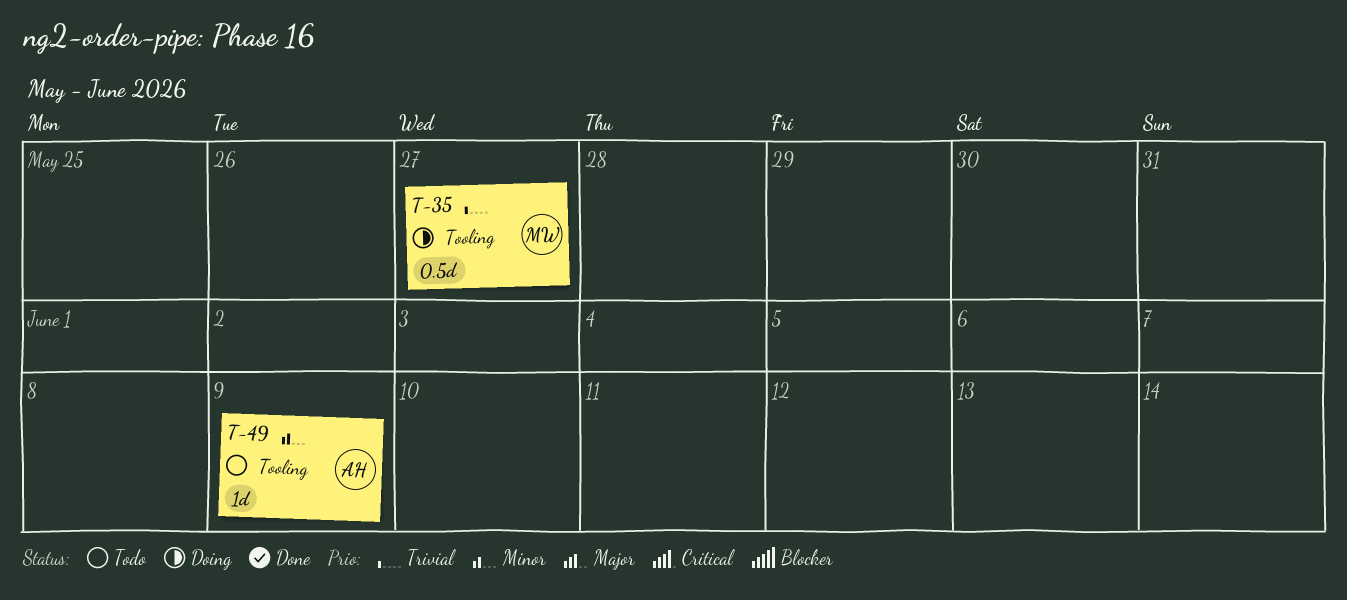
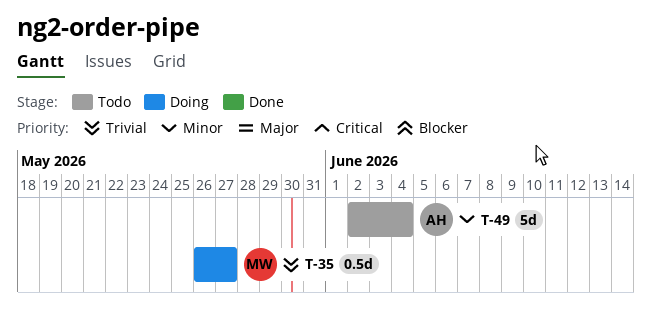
T-49, estimate: 1d -> 5d
T-49, due: Jun 9 -> Jun 4

